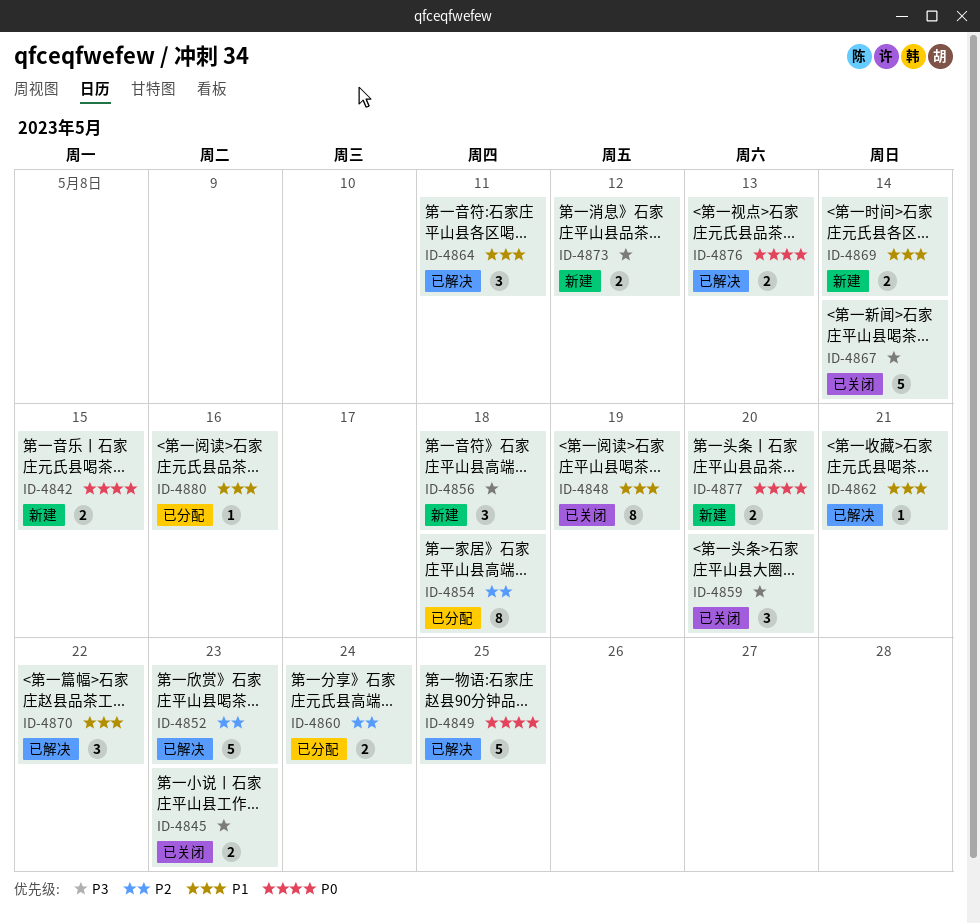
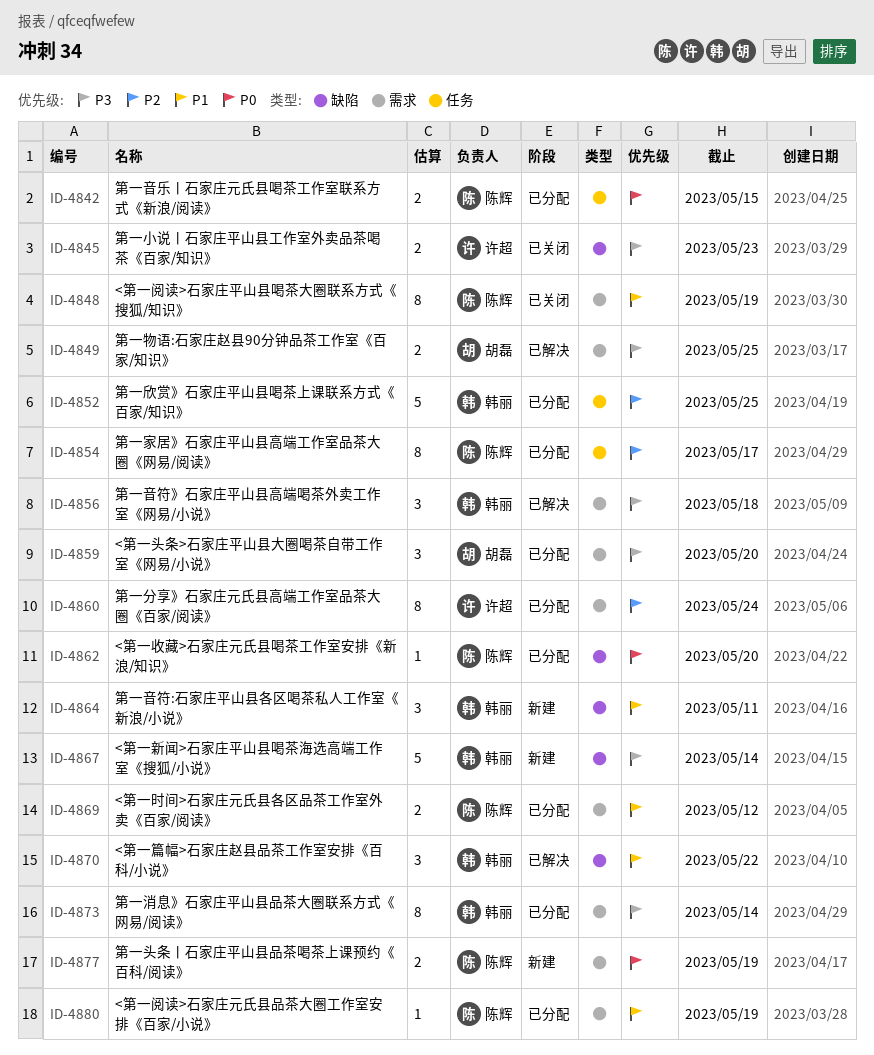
ID-4842, status: 新建 -> 已分配
ID-4849, priority: P0 -> P3
ID-4849, estimate: 5 -> 2
ID-4852, status: 已解决 -> 已分配
ID-4852, due: May 23 -> May 25
ID-4854, due: May 18 -> May 17
ID-4856, status: 新建 -> 已解决
ID-4859, status: 已关闭 -> 已分配
ID-4860, estimate: 2 -> 8
ID-4862, status: 已解决 -> 已分配
ID-4862, priority: P1 -> P0
ID-4862, due: May 21 -> May 20
ID-4864, status: 已解决 -> 新建
ID-4867, status: 已关闭 -> 新建
ID-4869, status: 新建 -> 已分配
ID-4869, due: May 14 -> May 12
ID-4873, status: 新建 -> 已分配
ID-4873, estimate: 2 -> 8
ID-4873, due: May 12 -> May 14
ID-4876: present -> none
ID-4877, due: May 20 -> May 19
ID-4880, due: May 16 -> May 19

